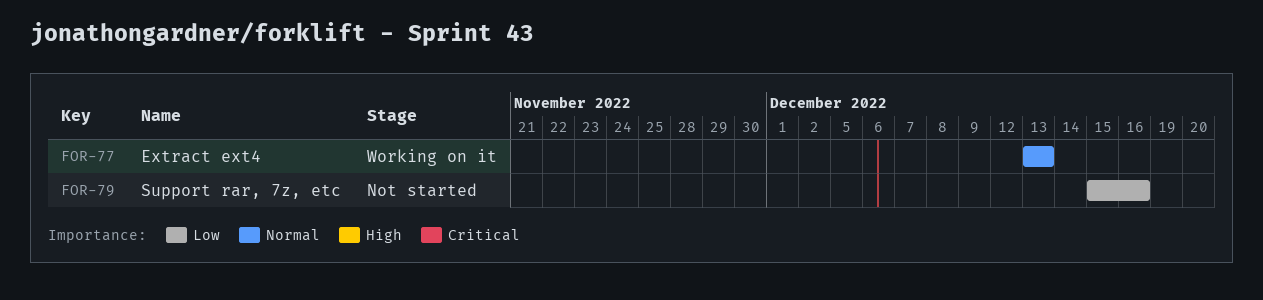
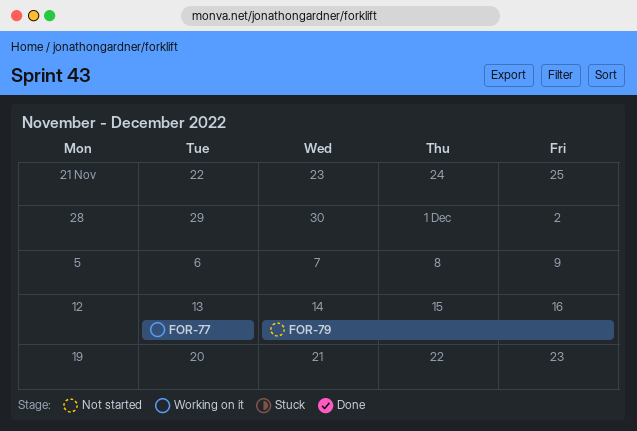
FOR-79, start: Dec 15 -> Dec 14

